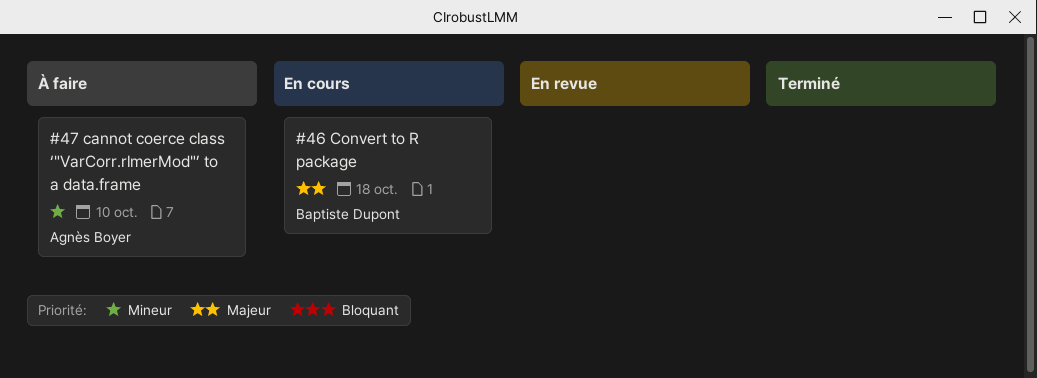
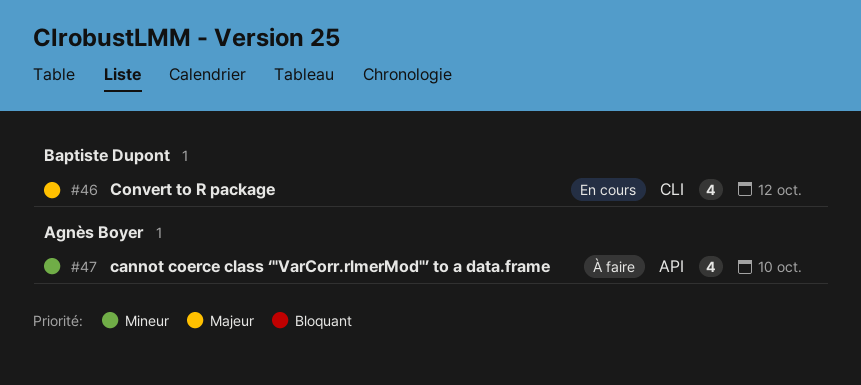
#46, due: Oct 18 -> Oct 12

